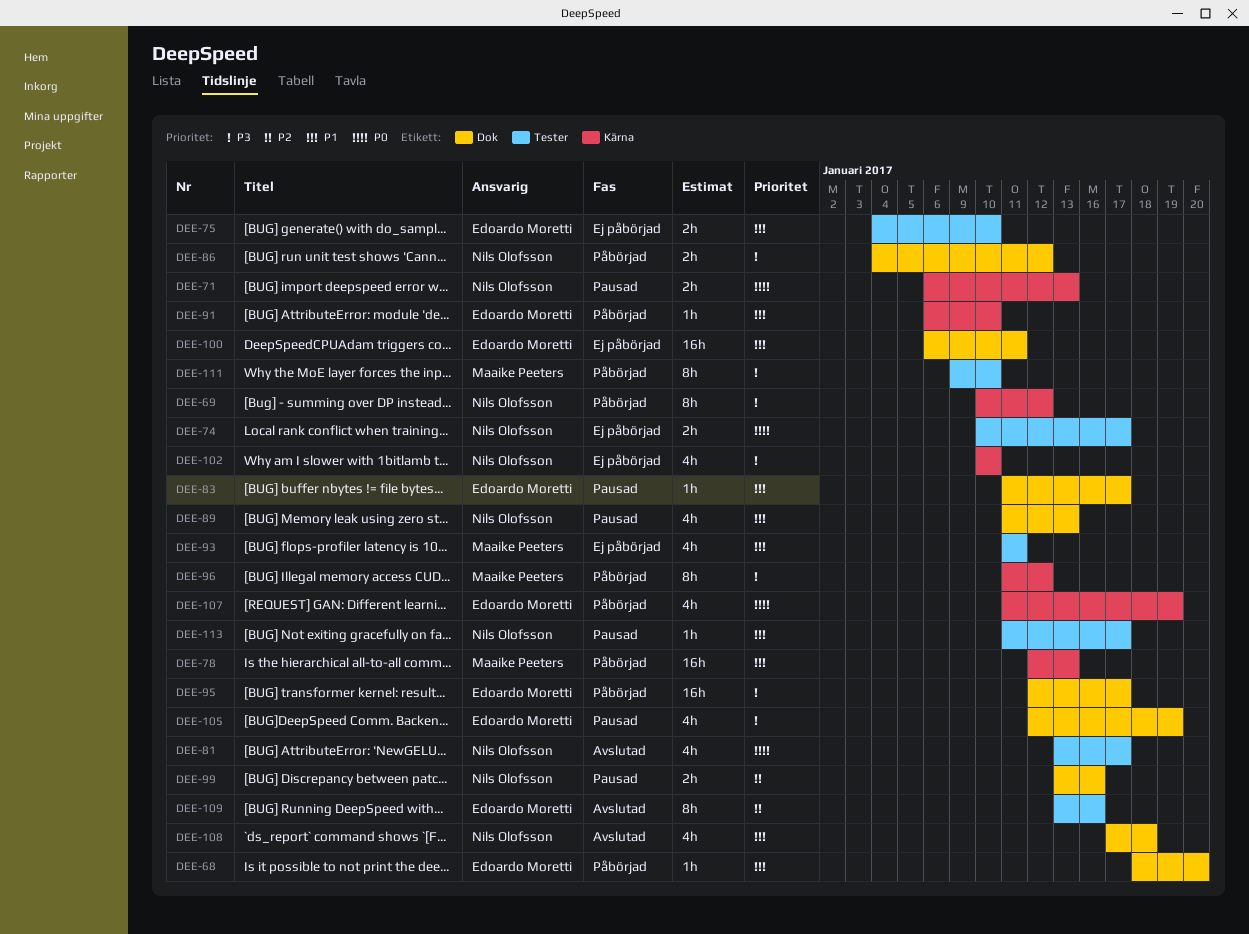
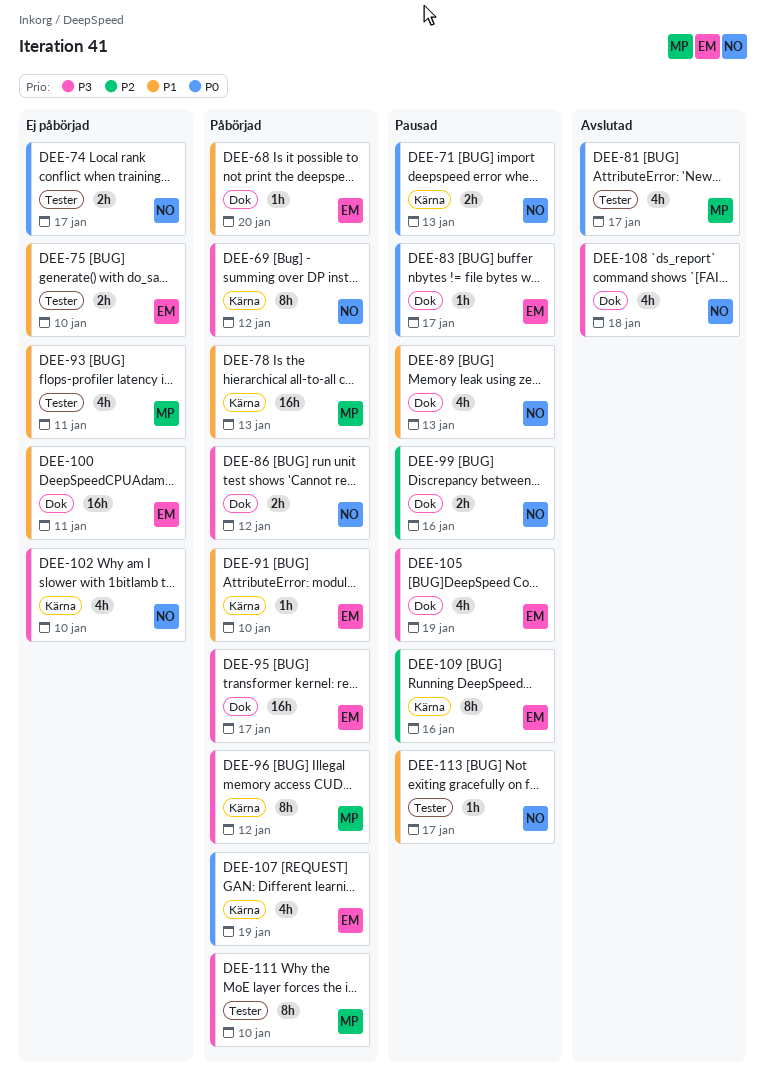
DEE-81, owner: Nils Olofsson -> Maaike Peeters
DEE-83, priority: P1 -> P0
DEE-108, priority: P1 -> P3
DEE-109, status: Avslutad -> Pausad
DEE-109, label: Tester -> Kärna

